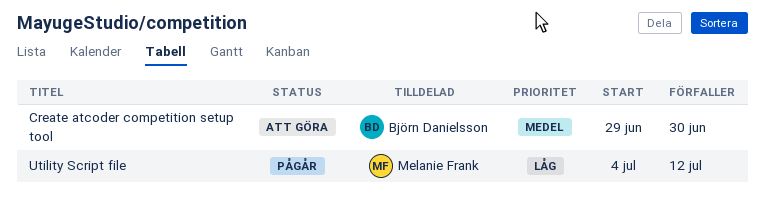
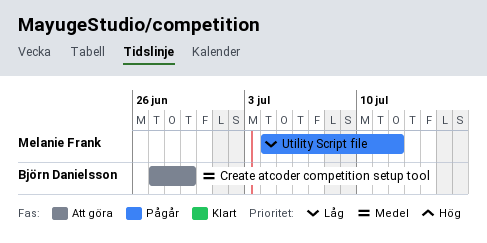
Create atcoder competition setup tool, start: Jun 29 -> Jun 27
Create atcoder competition setup tool, due: Jun 30 -> Jun 29

